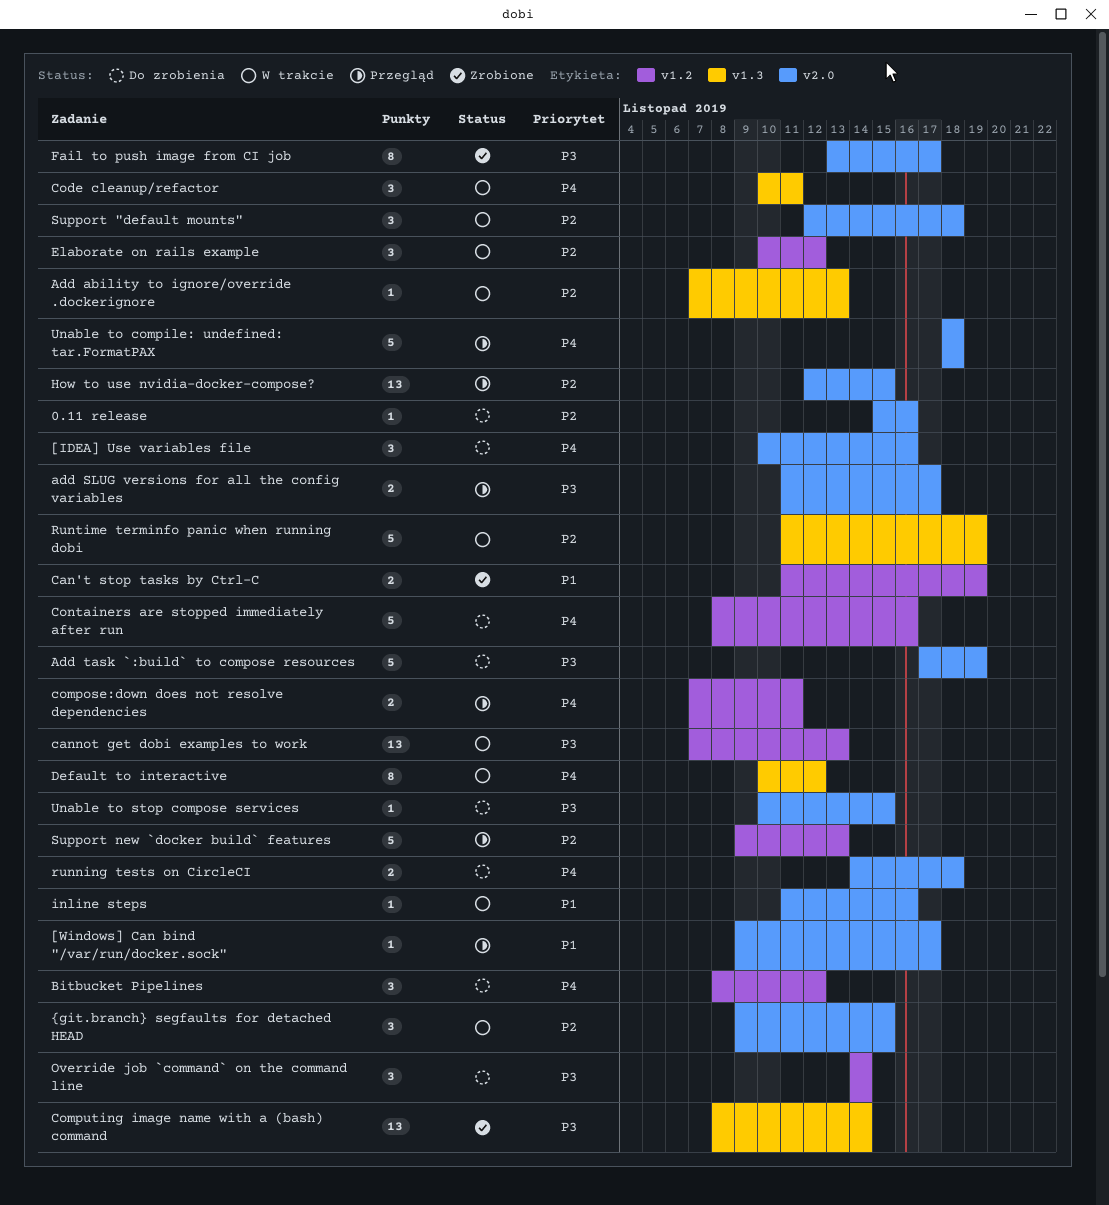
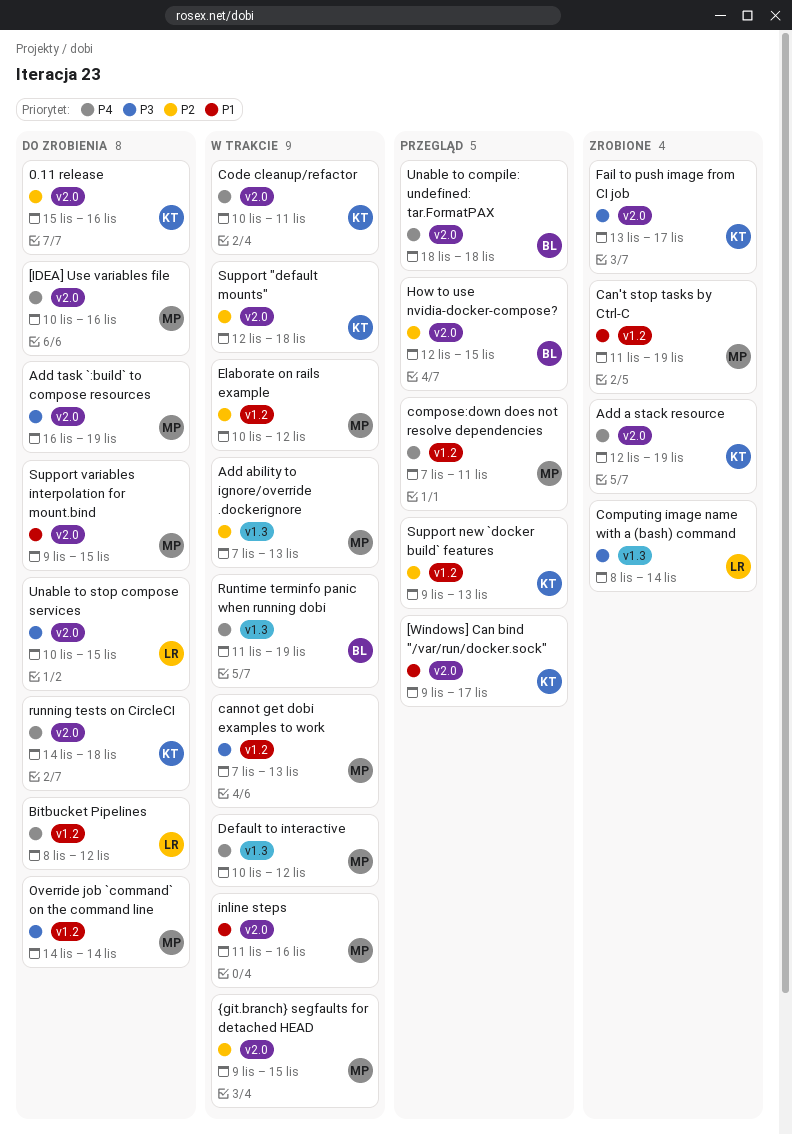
Add a stack resource: none -> present
add SLUG versions for all the config variables: present -> none
Add task `:build` to compose resources, start: Nov 17 -> Nov 16
Code cleanup/refactor, label: v1.3 -> v2.0
Containers are stopped immediately after run: present -> none
Runtime terminfo panic when running dobi, priority: P2 -> P4
Support variables interpolation for mount.bind: none -> present

